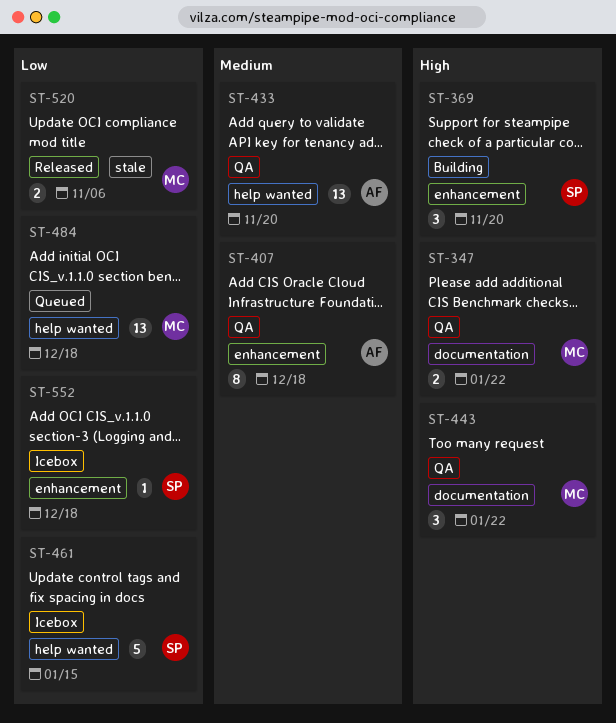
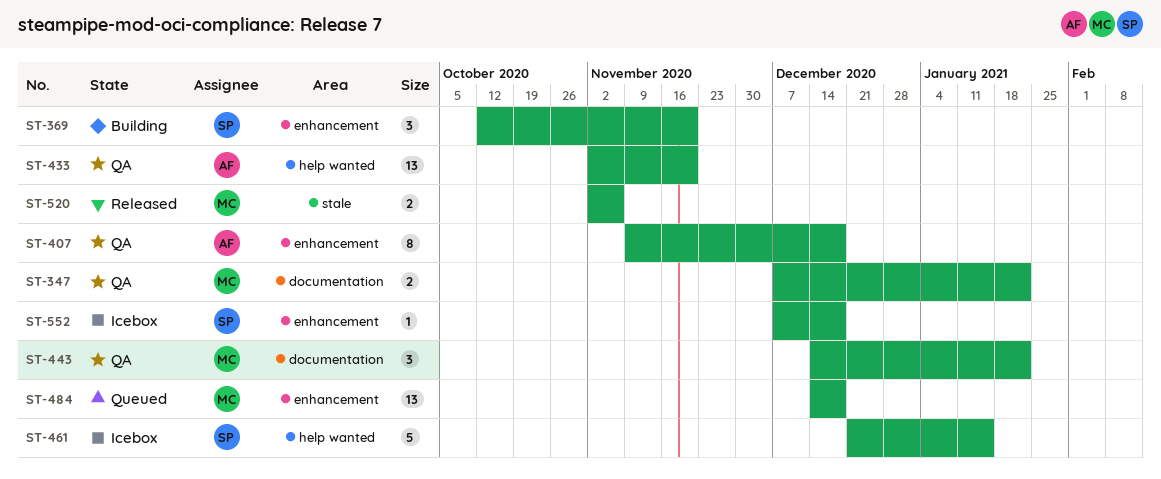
ST-484, label: help wanted -> enhancement

